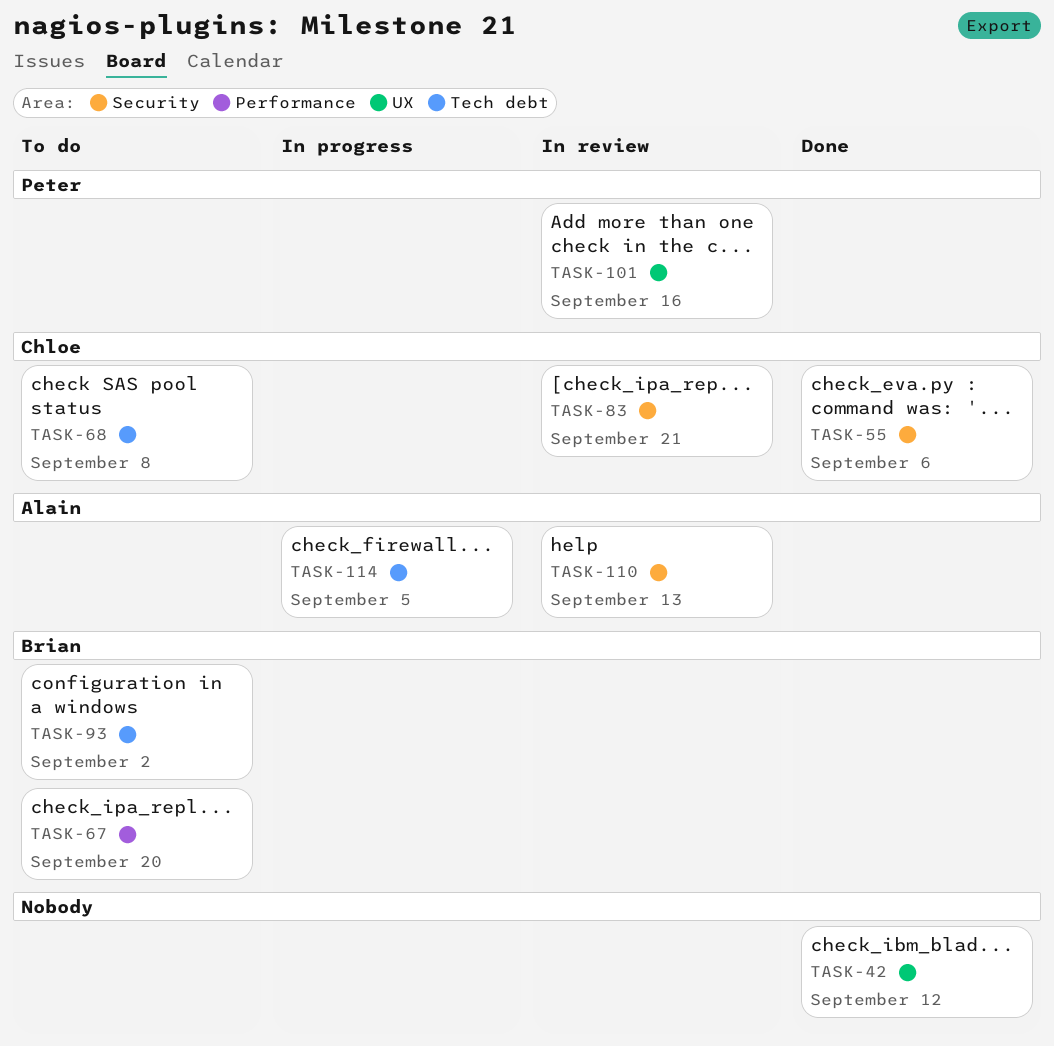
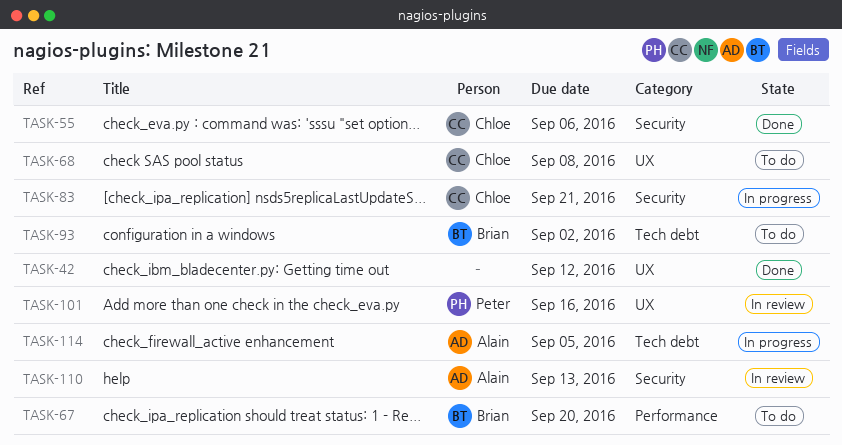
TASK-68, label: Tech debt -> UX
TASK-83, status: In review -> In progress

